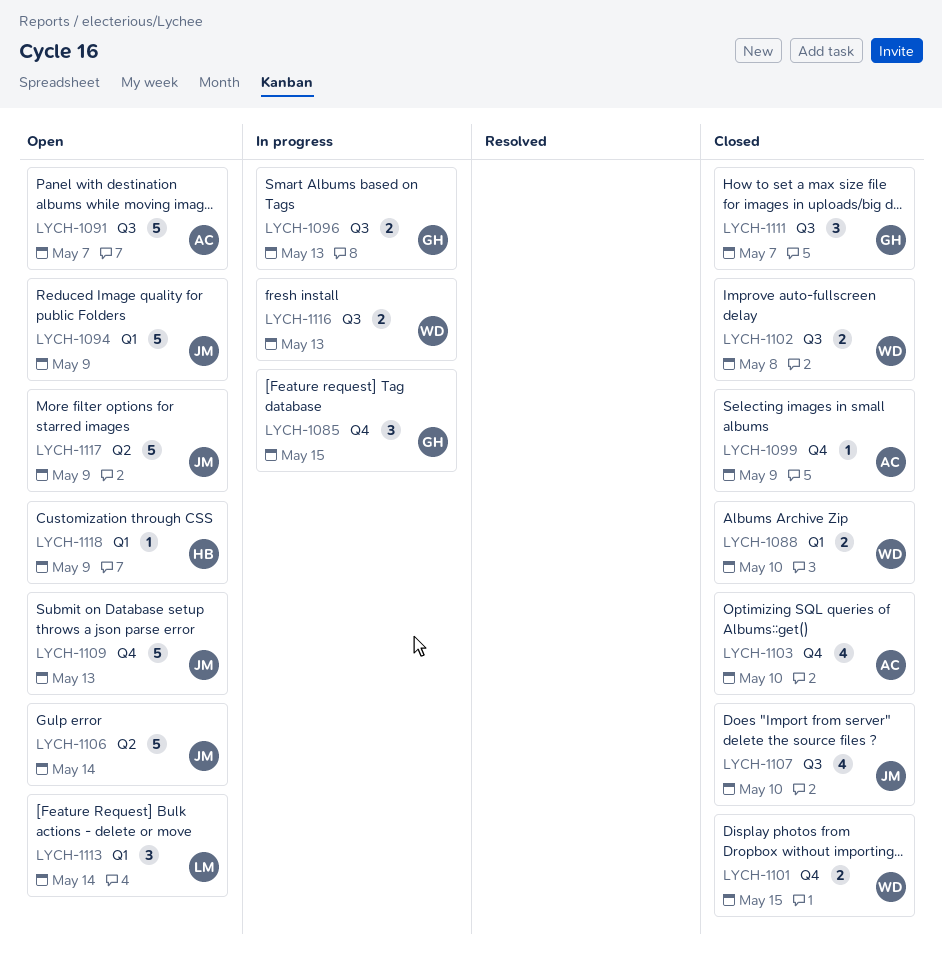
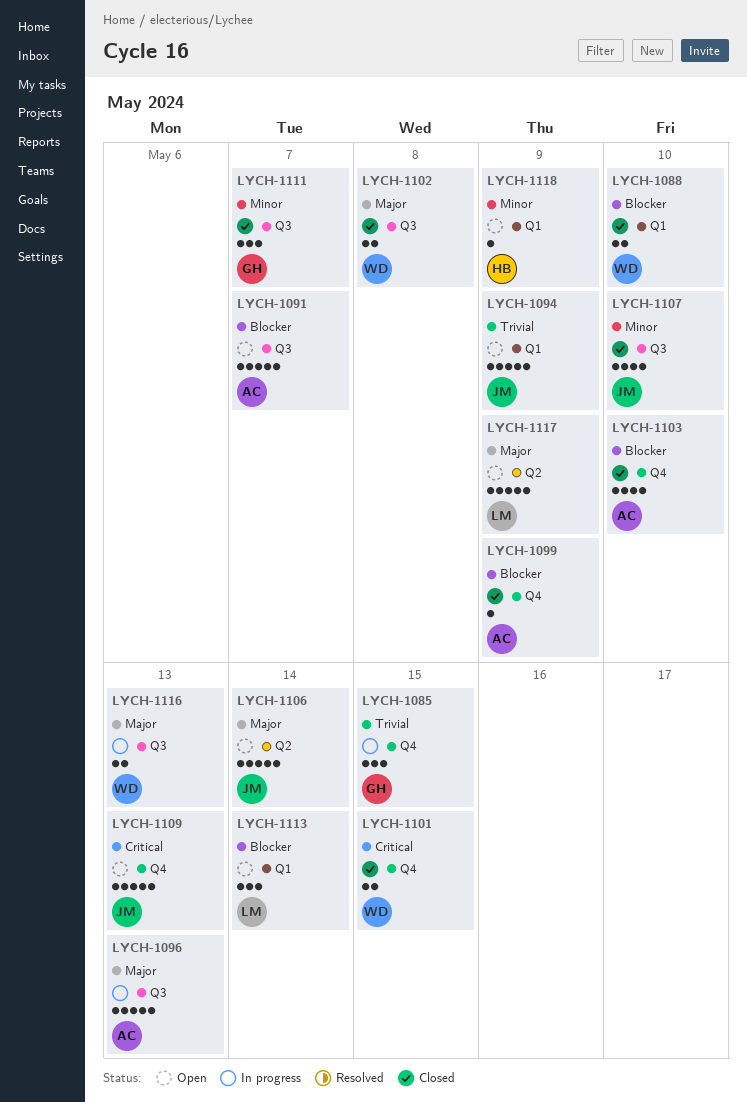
LYCH-1096, owner: GH -> AC
LYCH-1096, estimate: 2 -> 5
LYCH-1117, owner: JM -> LM

